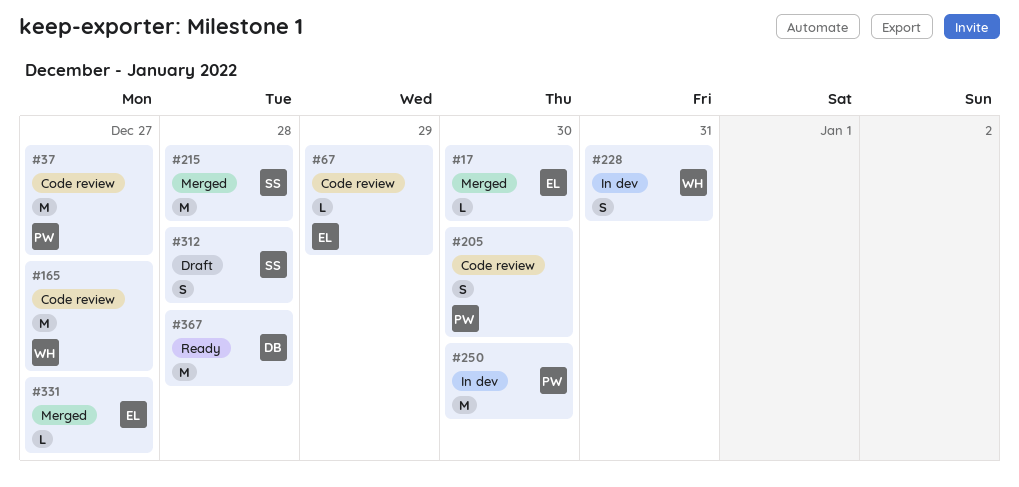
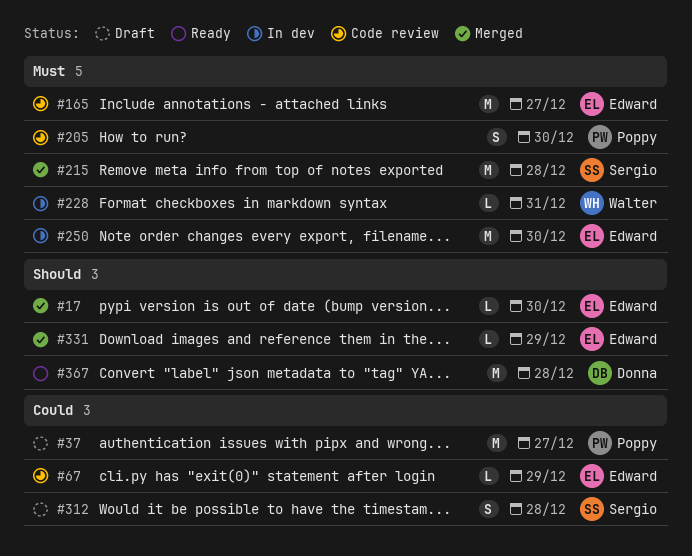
#37, status: Code review -> Draft
#165, owner: Walter -> Edward
#228, estimate: S -> L
#250, owner: Poppy -> Edward
#331, due: Dec 27 -> Dec 29

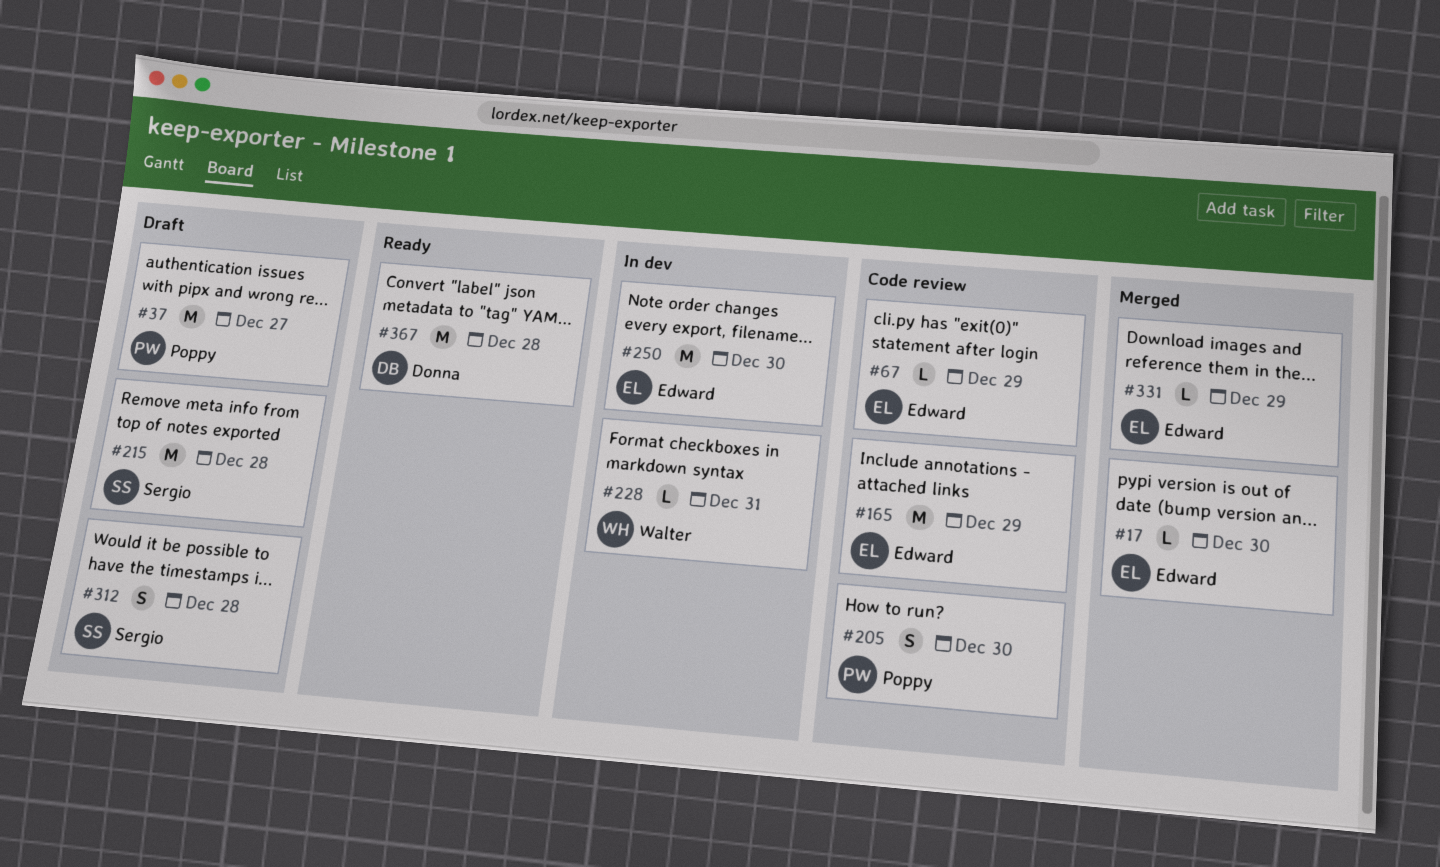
#165, due: Dec 27 -> Dec 29
#215, status: Merged -> Draft

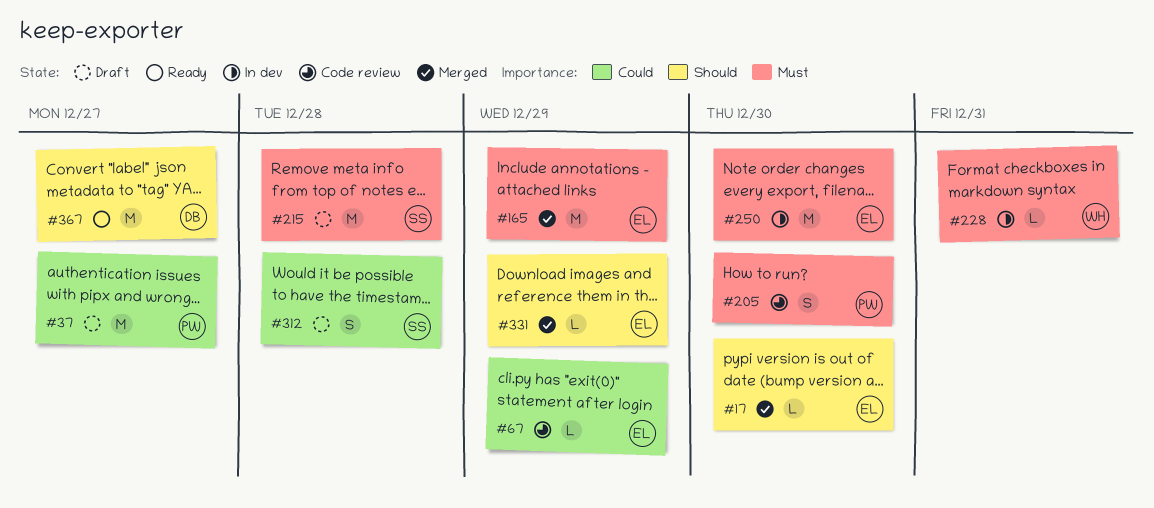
#165, status: Code review -> Merged
#367, due: Dec 28 -> Dec 27

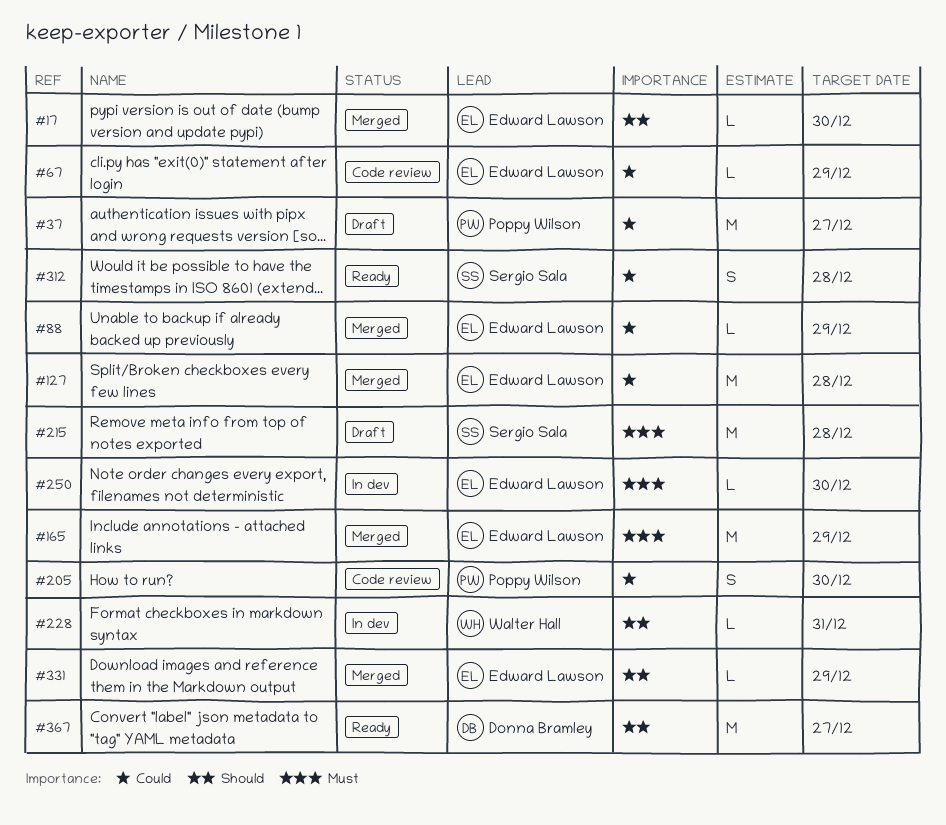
#88: none -> present
#127: none -> present
#205, priority: Must -> Could
#228, priority: Must -> Should
#250, estimate: M -> L
#312, status: Draft -> Ready

